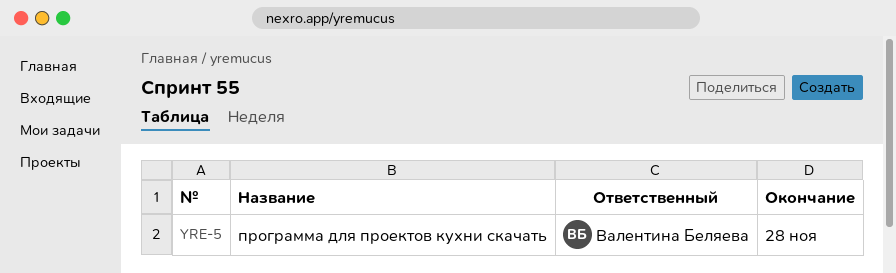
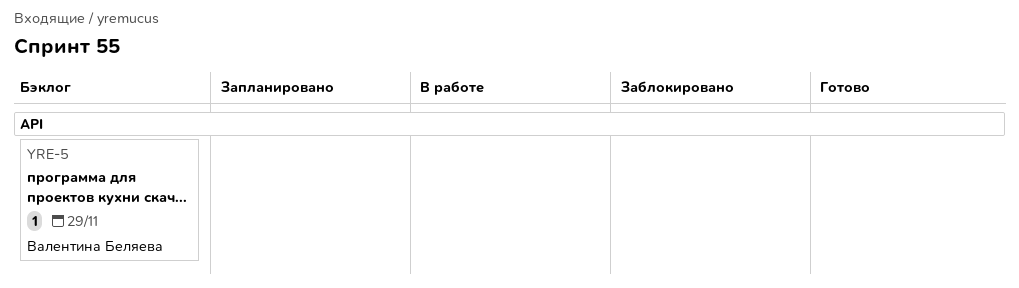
YRE-5, due: Nov 28 -> Nov 29

